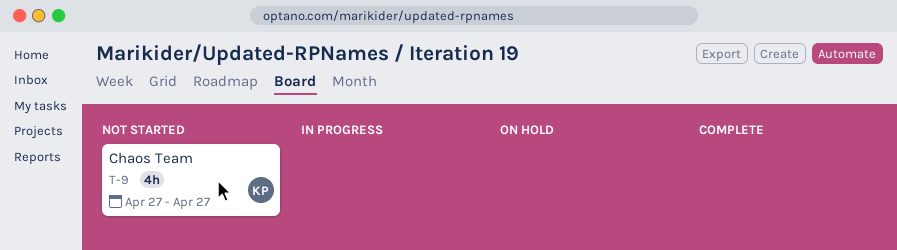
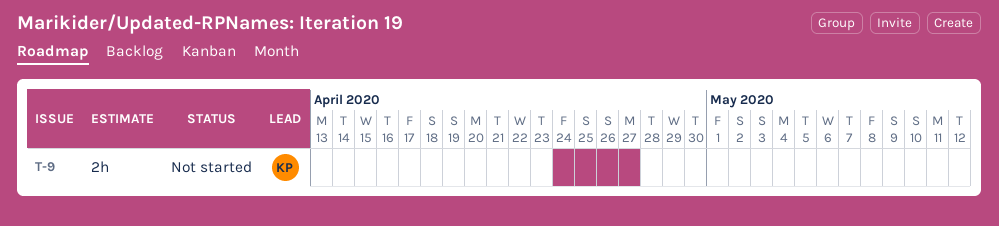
T-9, estimate: 4h -> 2h
T-9, start: Apr 27 -> Apr 24

